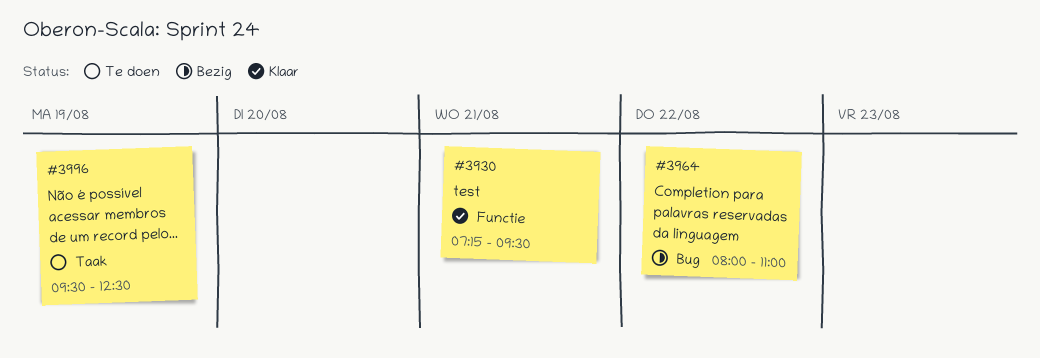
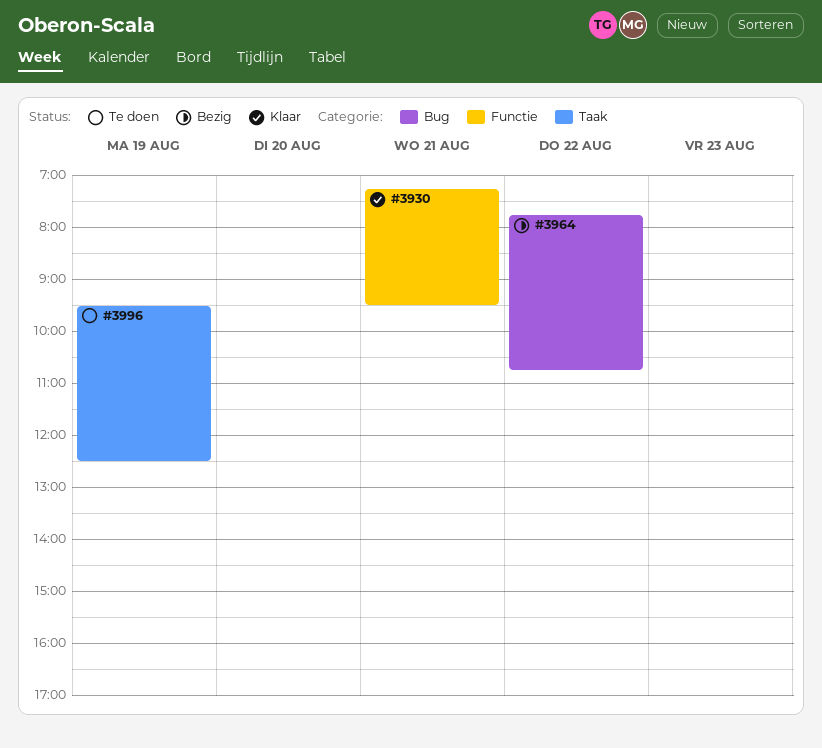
#3964, begins: 08:00 -> 07:45
#3964, ends: 11:00 -> 10:45

